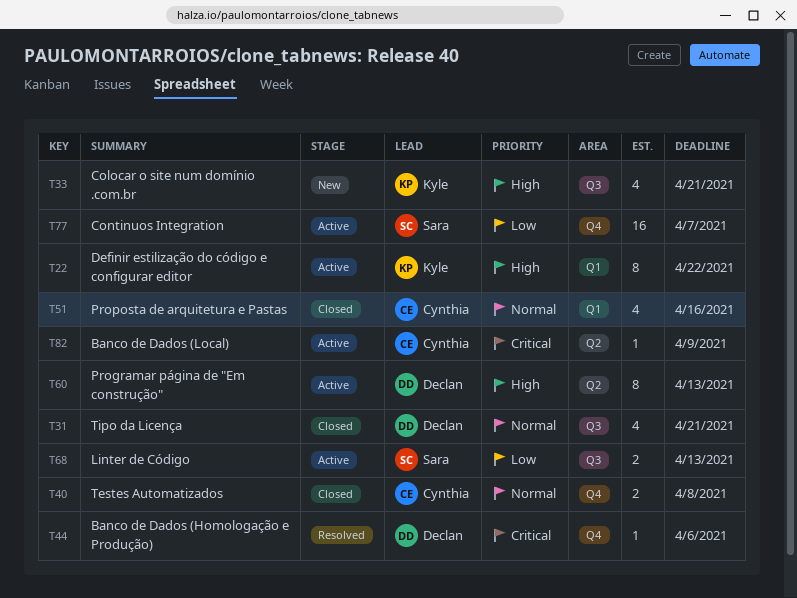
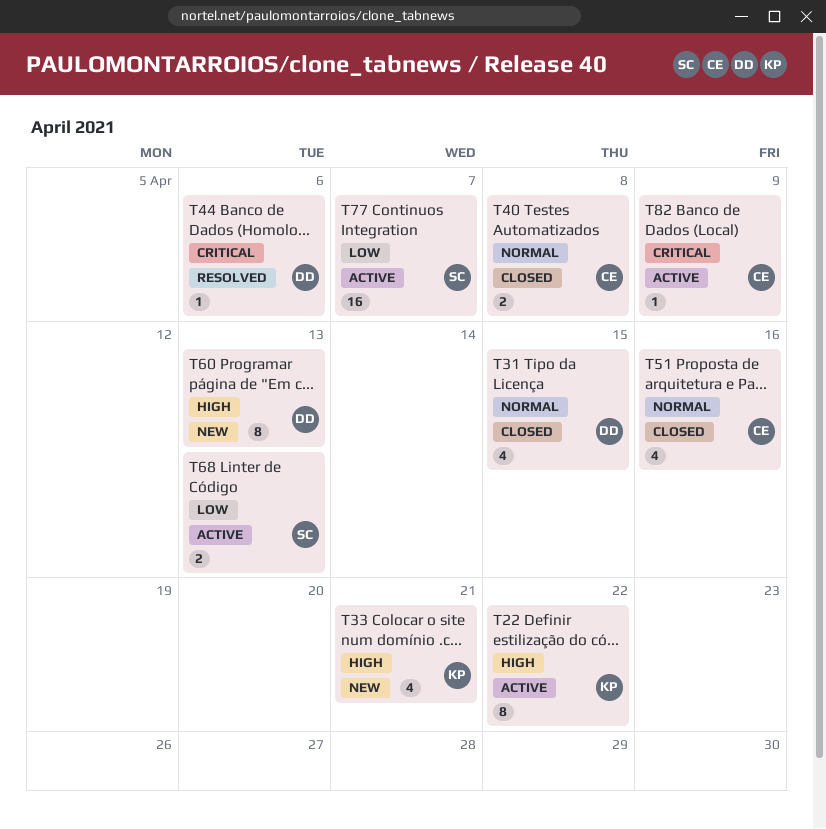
T31, due: Apr 21 -> Apr 15
T60, status: Active -> New

